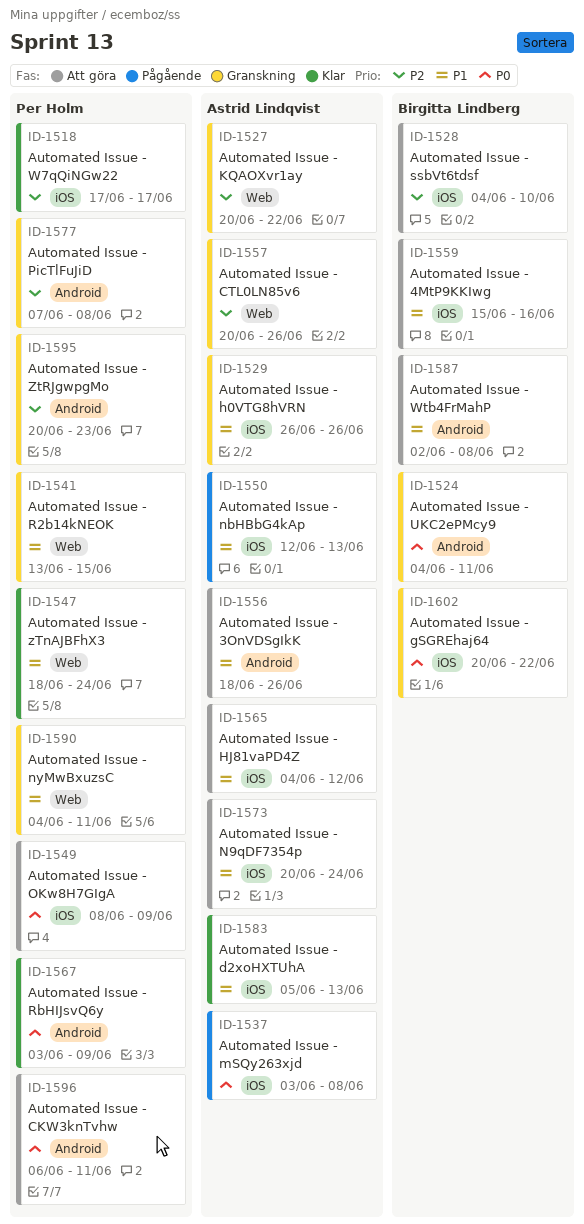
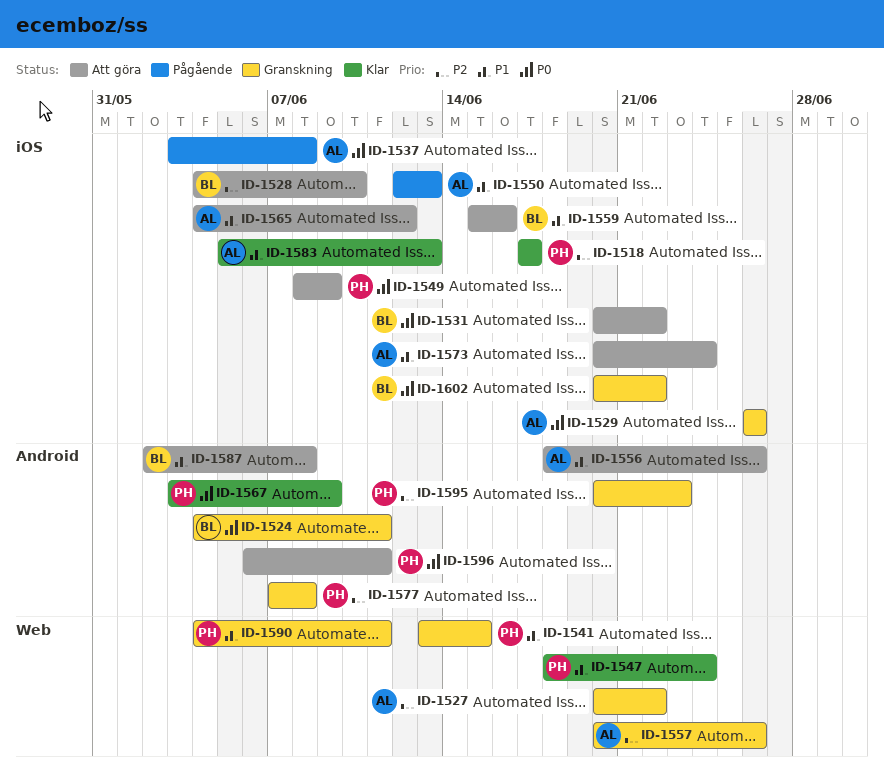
ID-1529, priority: P1 -> P0
ID-1531: none -> present

